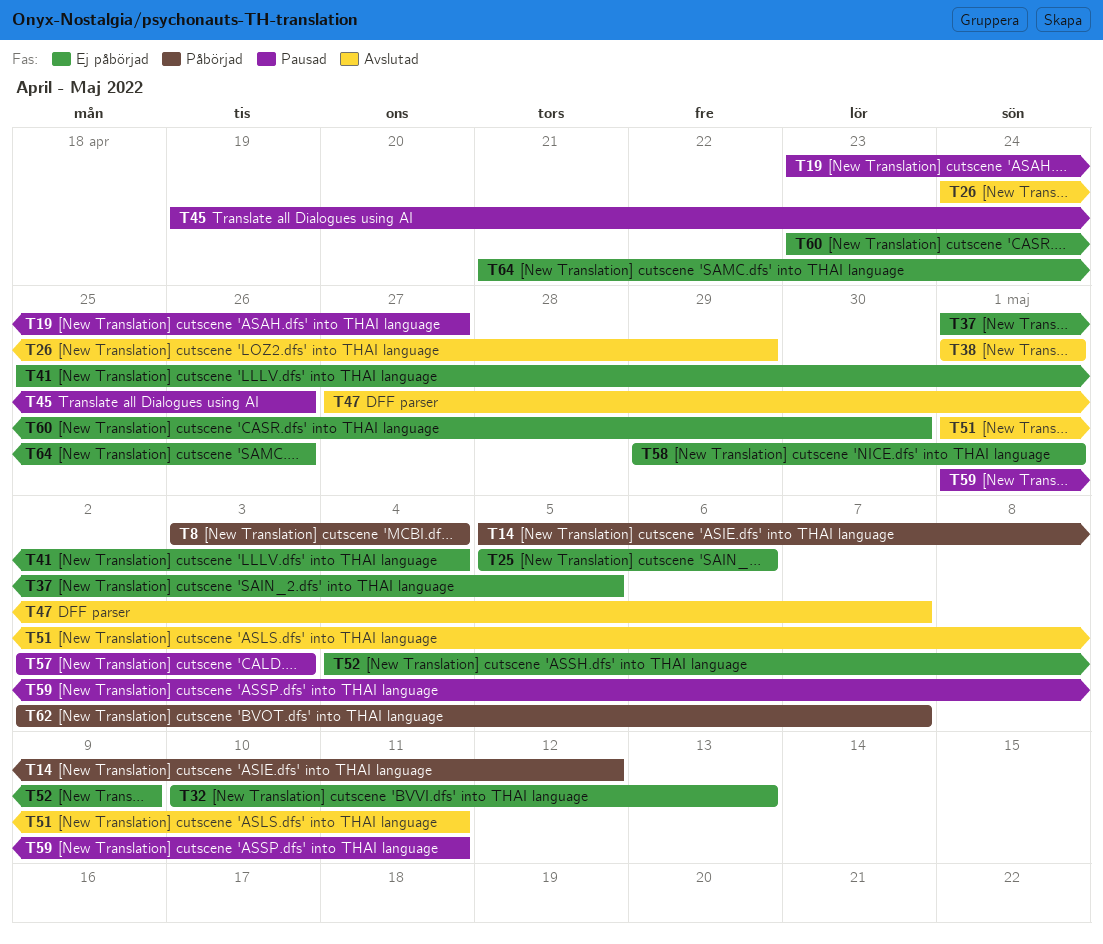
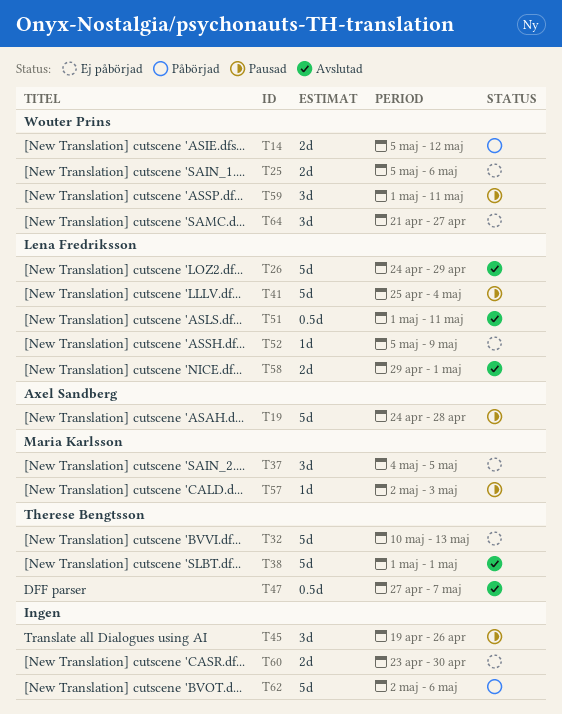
T8: present -> none
T19, start: Apr 23 -> Apr 24
T19, due: Apr 27 -> Apr 28
T37, start: May 1 -> May 4
T41, status: Ej påbörjad -> Pausad
T52, start: May 4 -> May 5
T58, status: Ej påbörjad -> Avslutad
T62, due: May 7 -> May 6
T64, due: Apr 26 -> Apr 27

